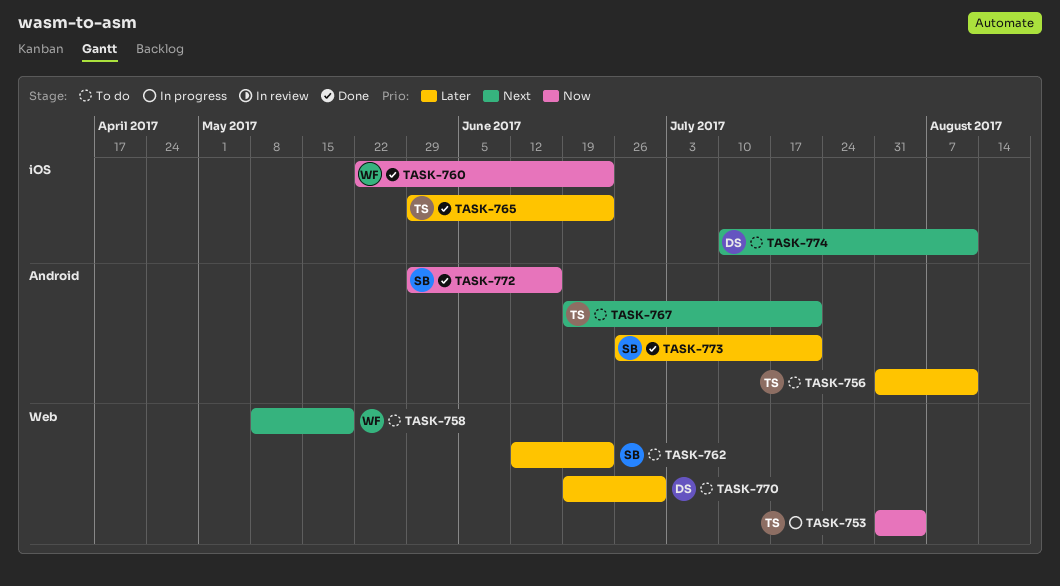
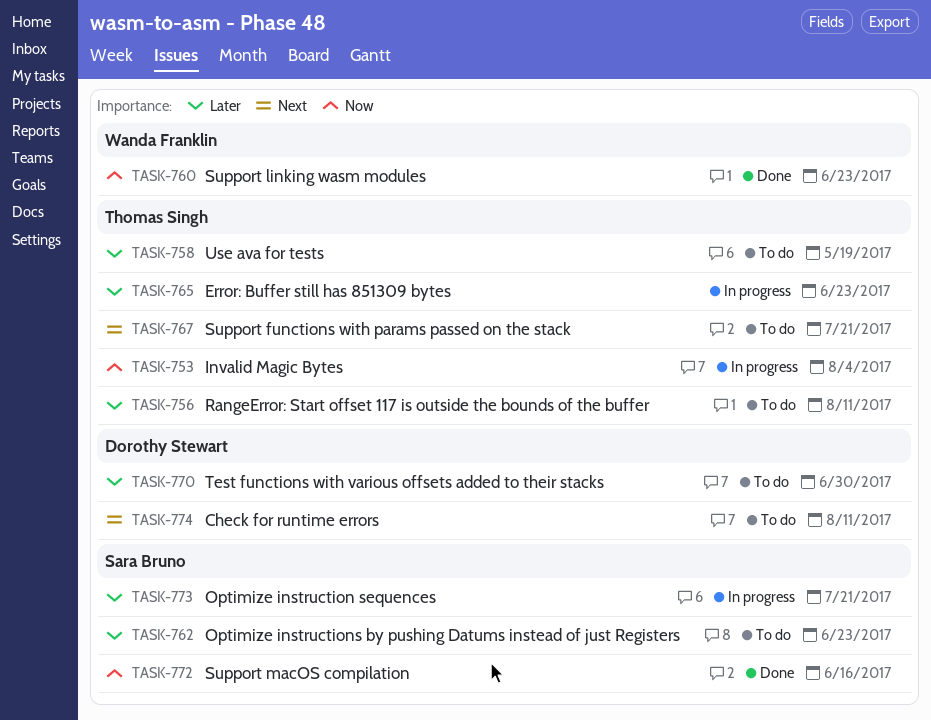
TASK-758, owner: Wanda Franklin -> Thomas Singh
TASK-758, priority: Next -> Later
TASK-765, status: Done -> In progress
TASK-773, status: Done -> In progress

